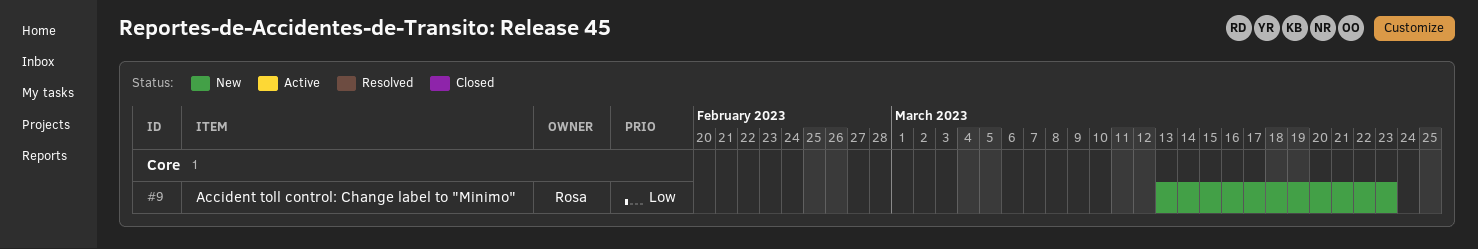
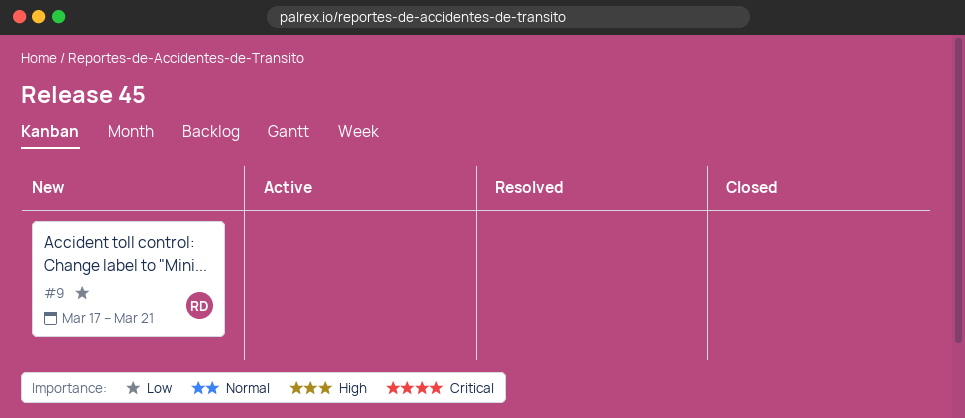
#9, start: Mar 13 -> Mar 17
#9, due: Mar 23 -> Mar 21

